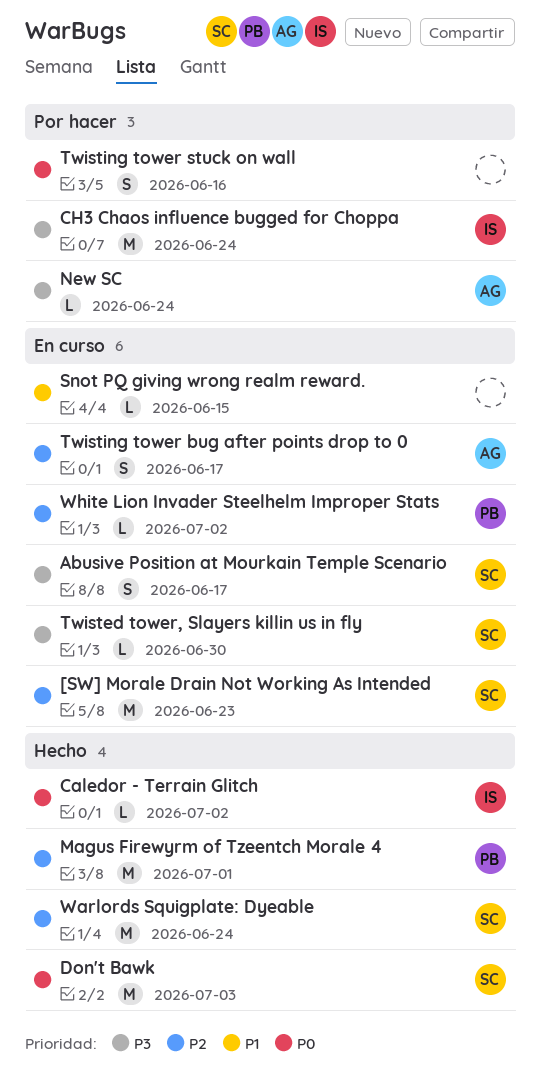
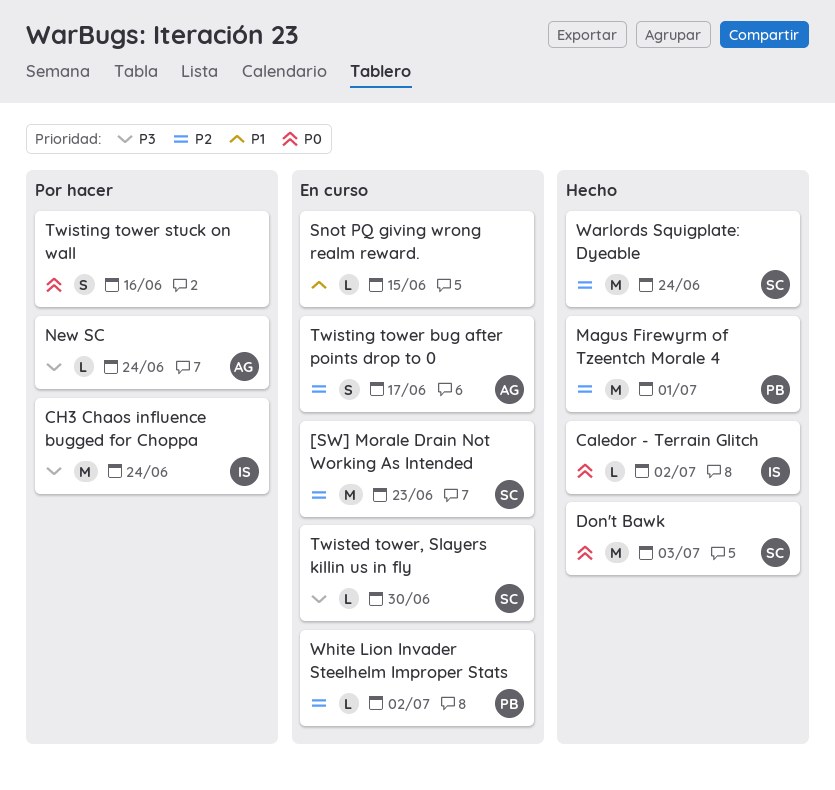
Abusive Position at Mourkain Temple Scenario: present -> none

